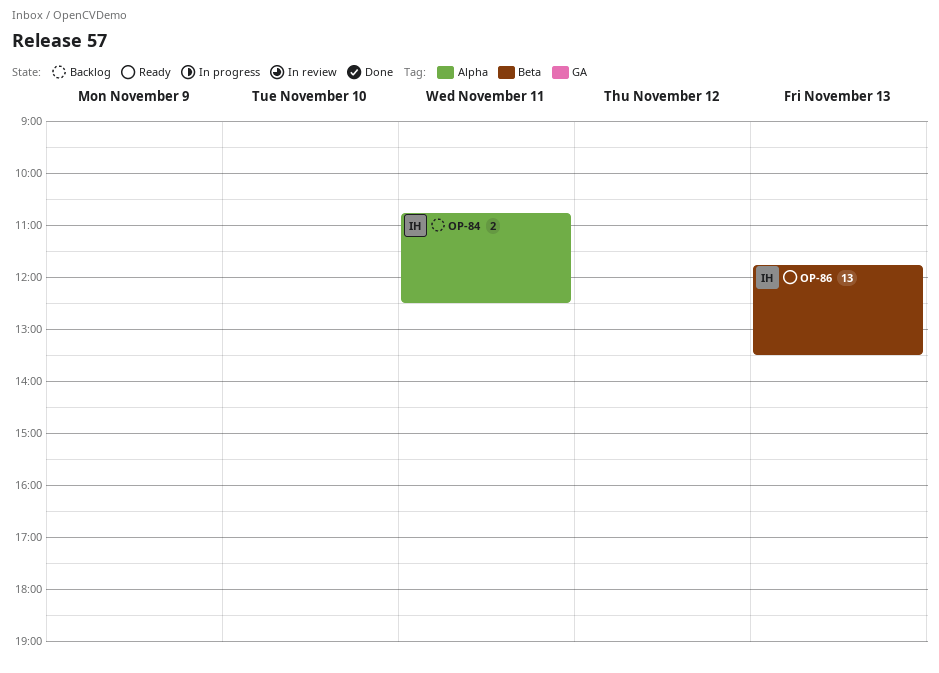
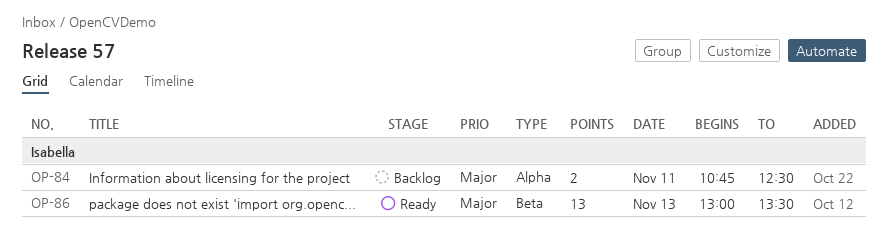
OP-86, begins: 11:45 -> 13:00

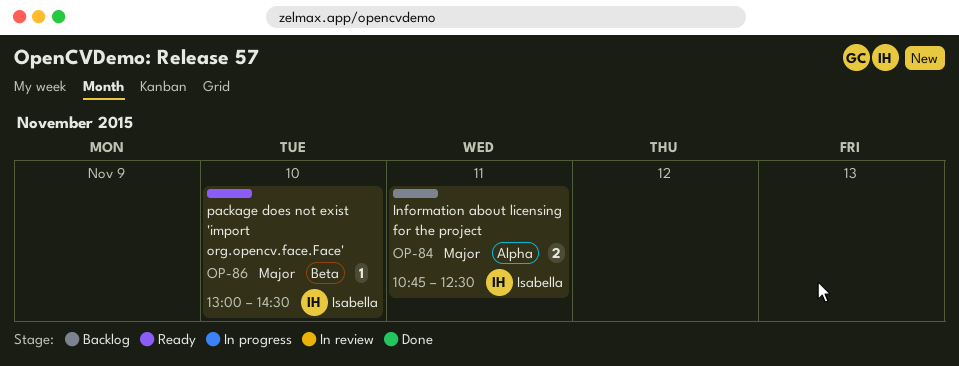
OP-86, estimate: 13 -> 1
OP-86, day: Nov 13 -> Nov 10
OP-86, ends: 13:30 -> 14:30

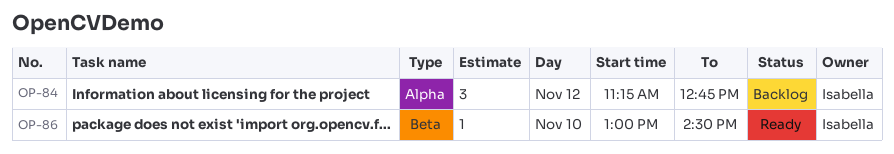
OP-84, estimate: 2 -> 3
OP-84, day: Nov 11 -> Nov 12
OP-84, begins: 10:45 -> 11:15
OP-84, ends: 12:30 -> 12:45

